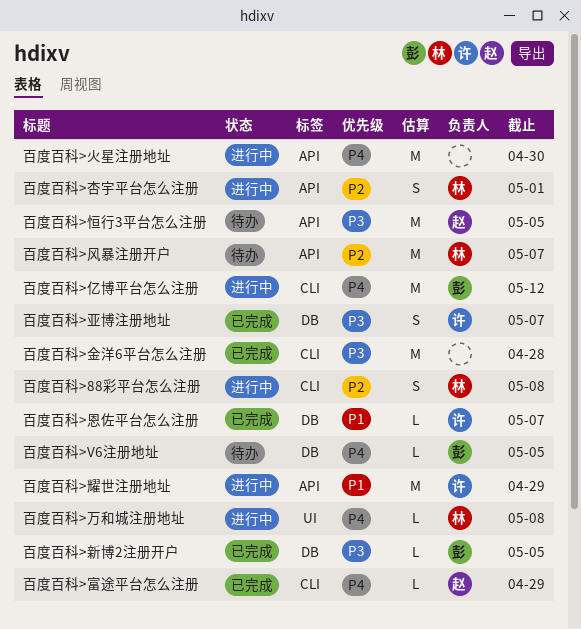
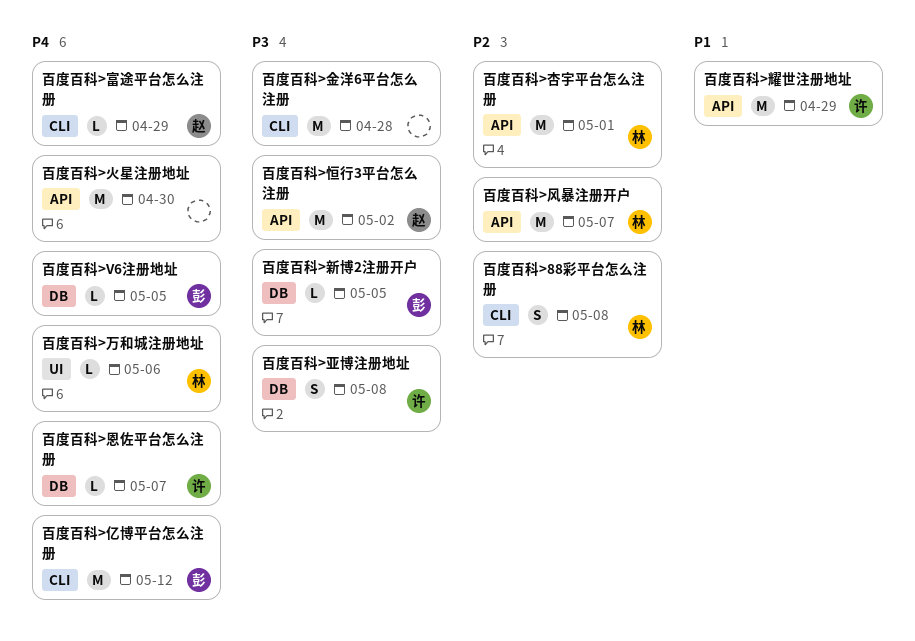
百度百科>万和城注册地址, due: May 8 -> May 6
百度百科>亚博注册地址, due: May 7 -> May 8
百度百科>恒行3平台怎么注册, due: May 5 -> May 2
百度百科>恩佐平台怎么注册, priority: P1 -> P4
百度百科>杏宇平台怎么注册, estimate: S -> M

